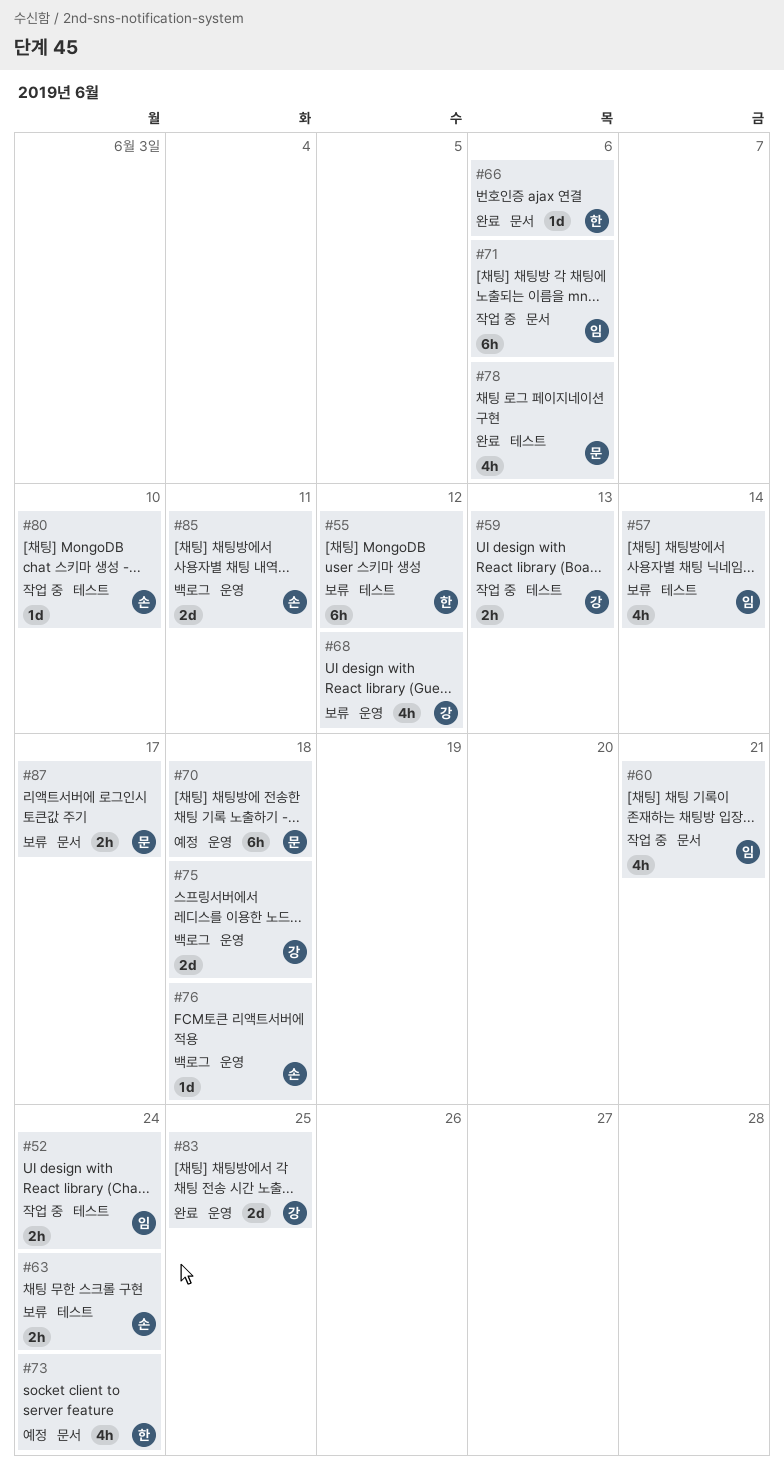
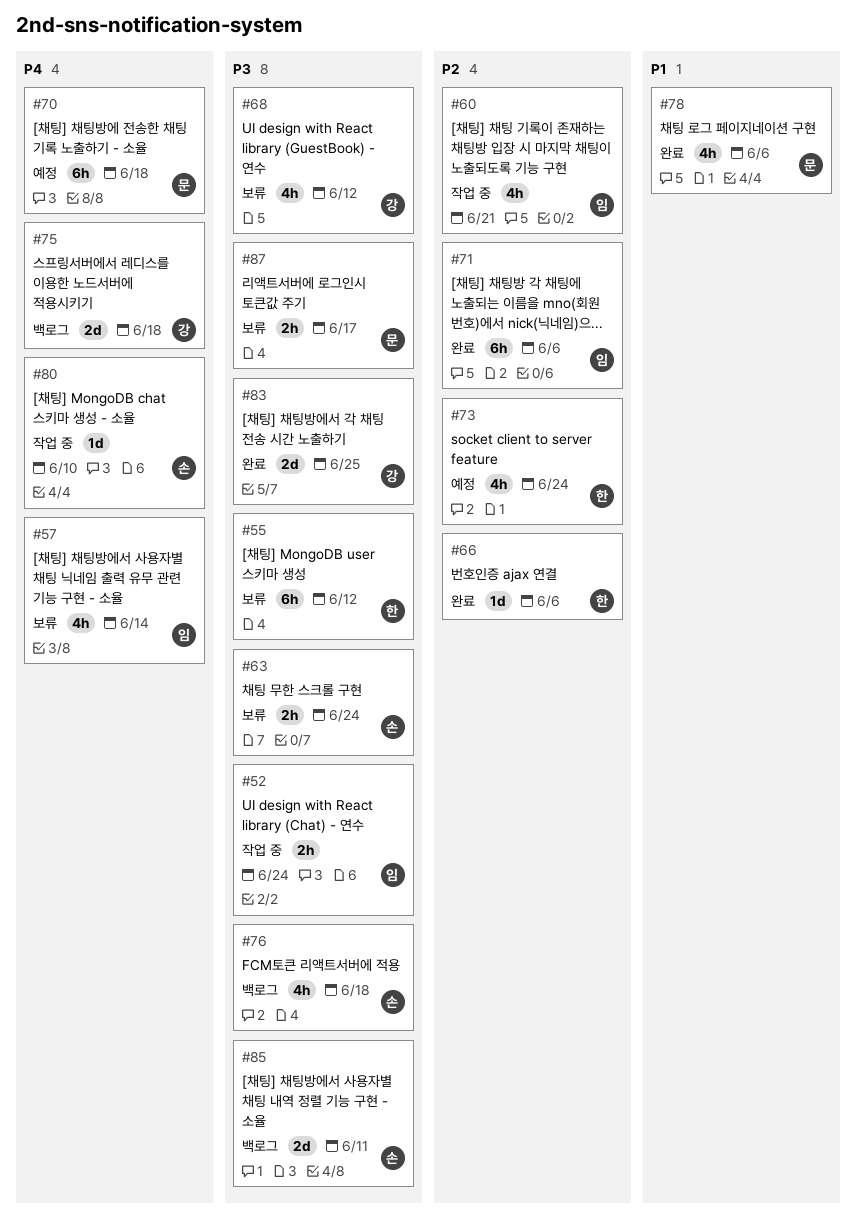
#59: present -> none
#71, status: 작업 중 -> 완료
#76, estimate: 1d -> 4h

